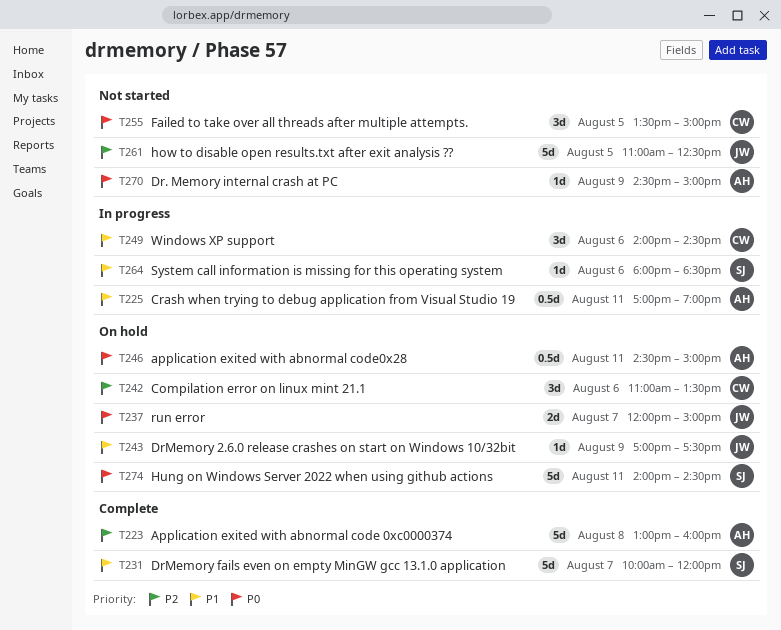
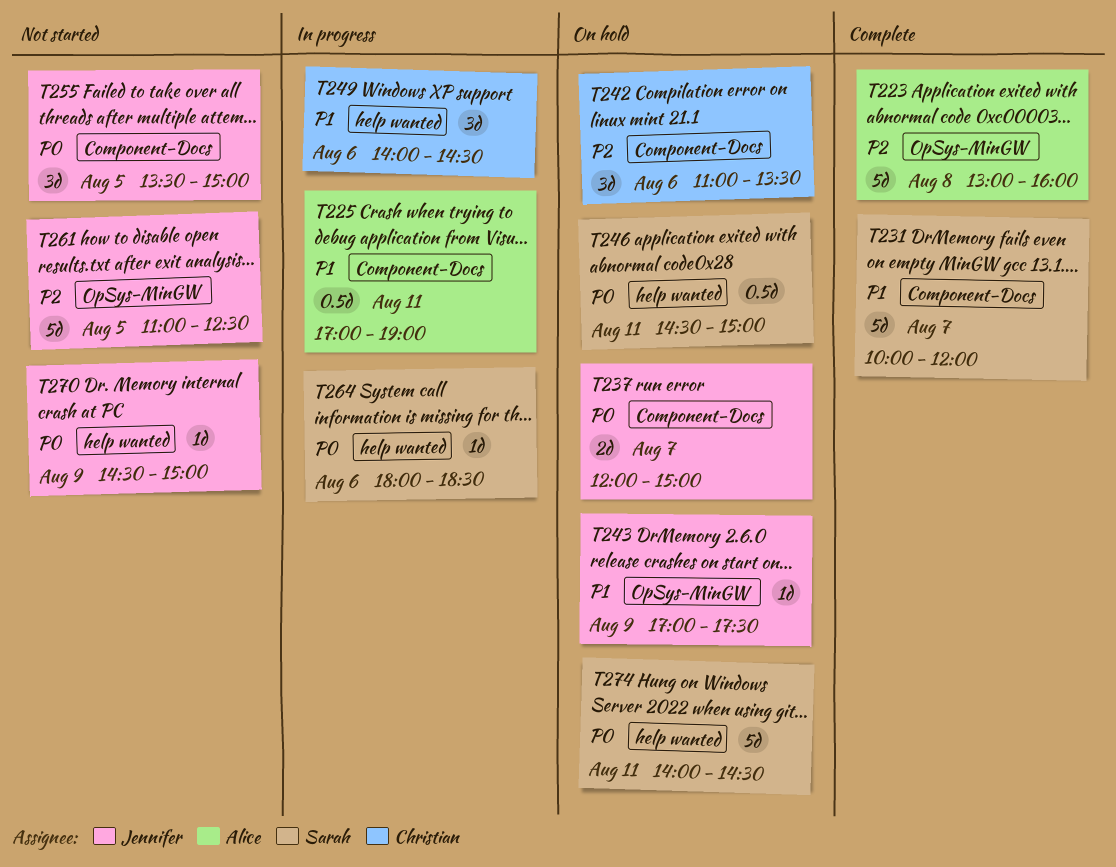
T246, owner: Alice -> Sarah
T255, owner: Christian -> Jennifer
T264, priority: P1 -> P0
T270, owner: Alice -> Jennifer

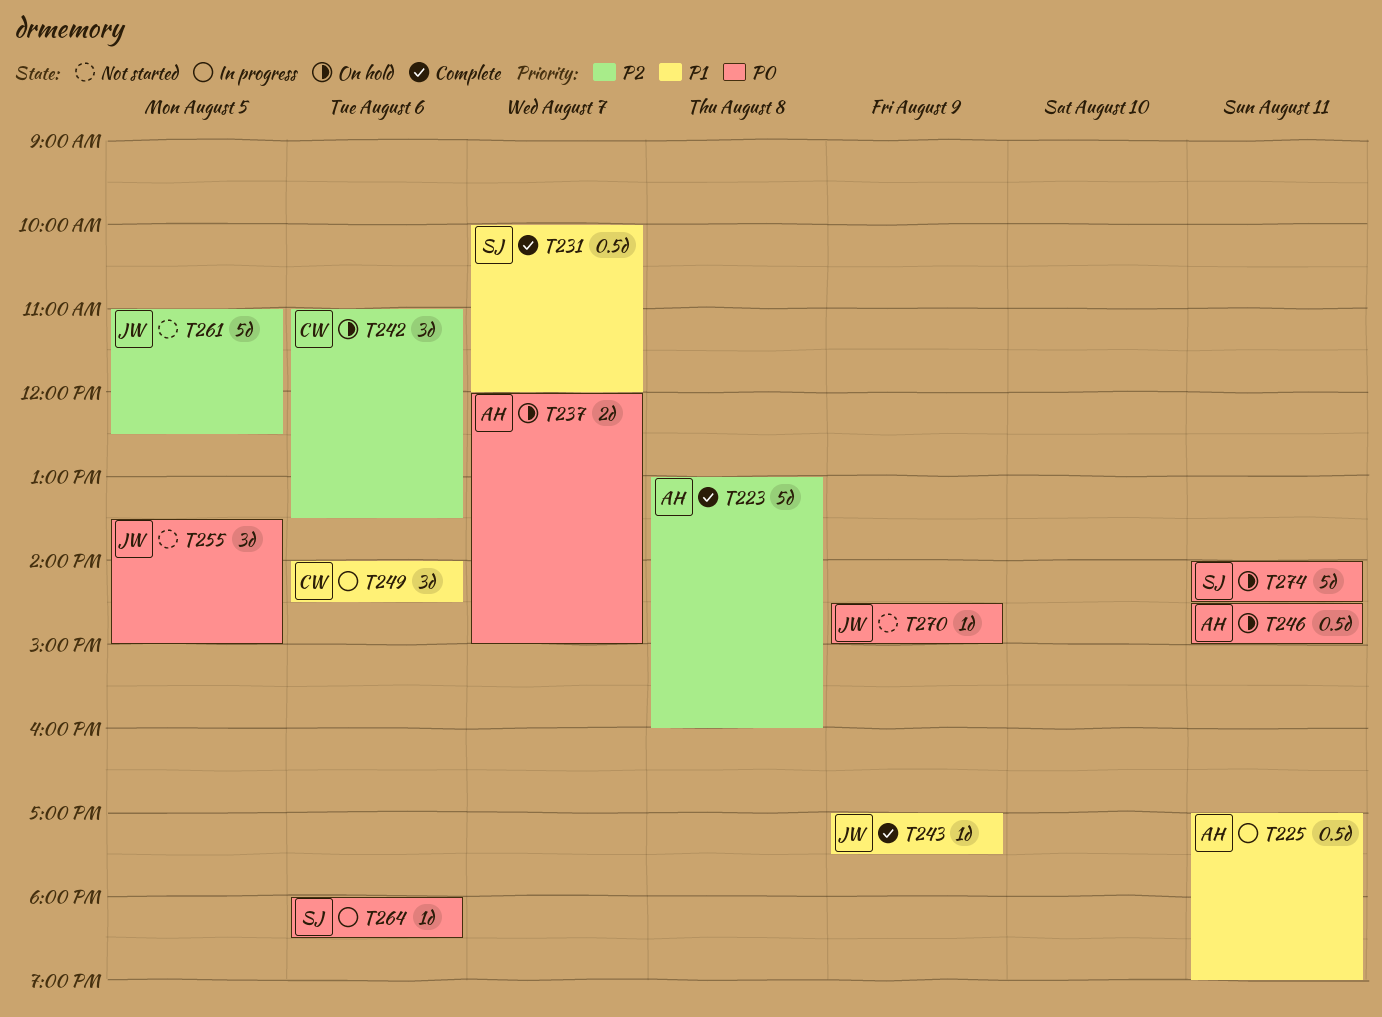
T231, estimate: 5d -> 0.5d
T237, owner: Jennifer -> Alice
T243, status: On hold -> Complete
T246, owner: Sarah -> Alice

